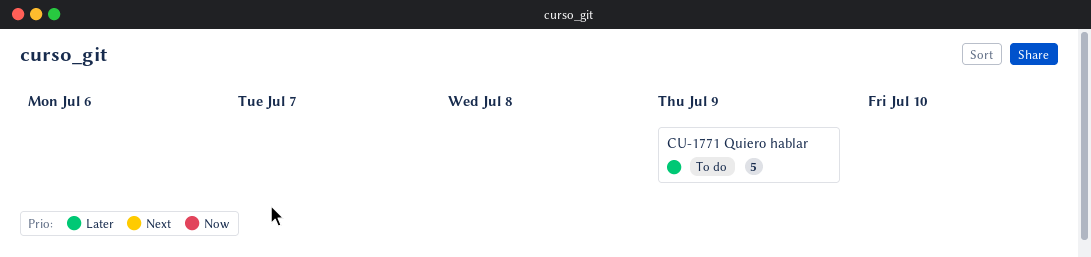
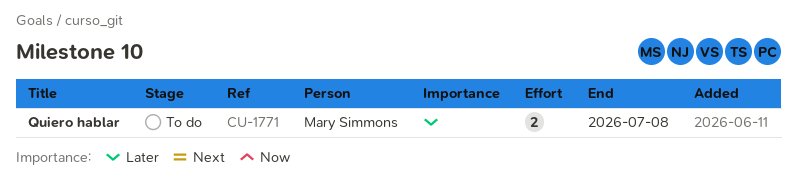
CU-1771, estimate: 5 -> 2
CU-1771, due: Jul 9 -> Jul 8

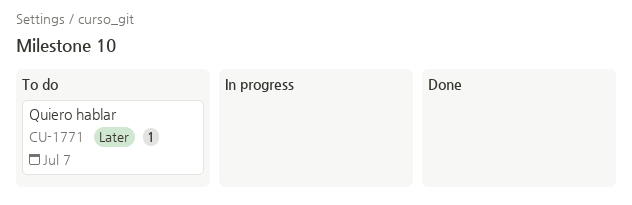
CU-1771, estimate: 2 -> 1
CU-1771, due: Jul 8 -> Jul 7

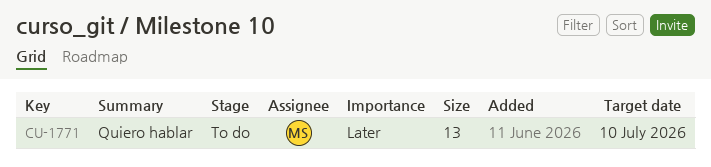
CU-1771, estimate: 1 -> 13
CU-1771, due: Jul 7 -> Jul 10

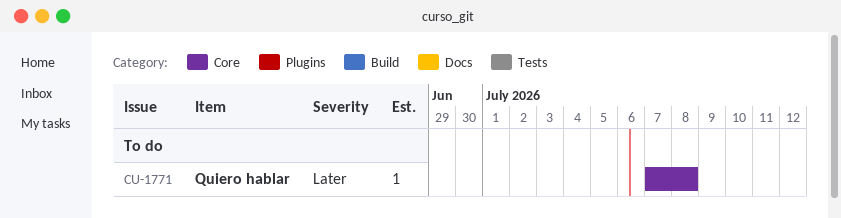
CU-1771, estimate: 13 -> 1
CU-1771, due: Jul 10 -> Jul 8

